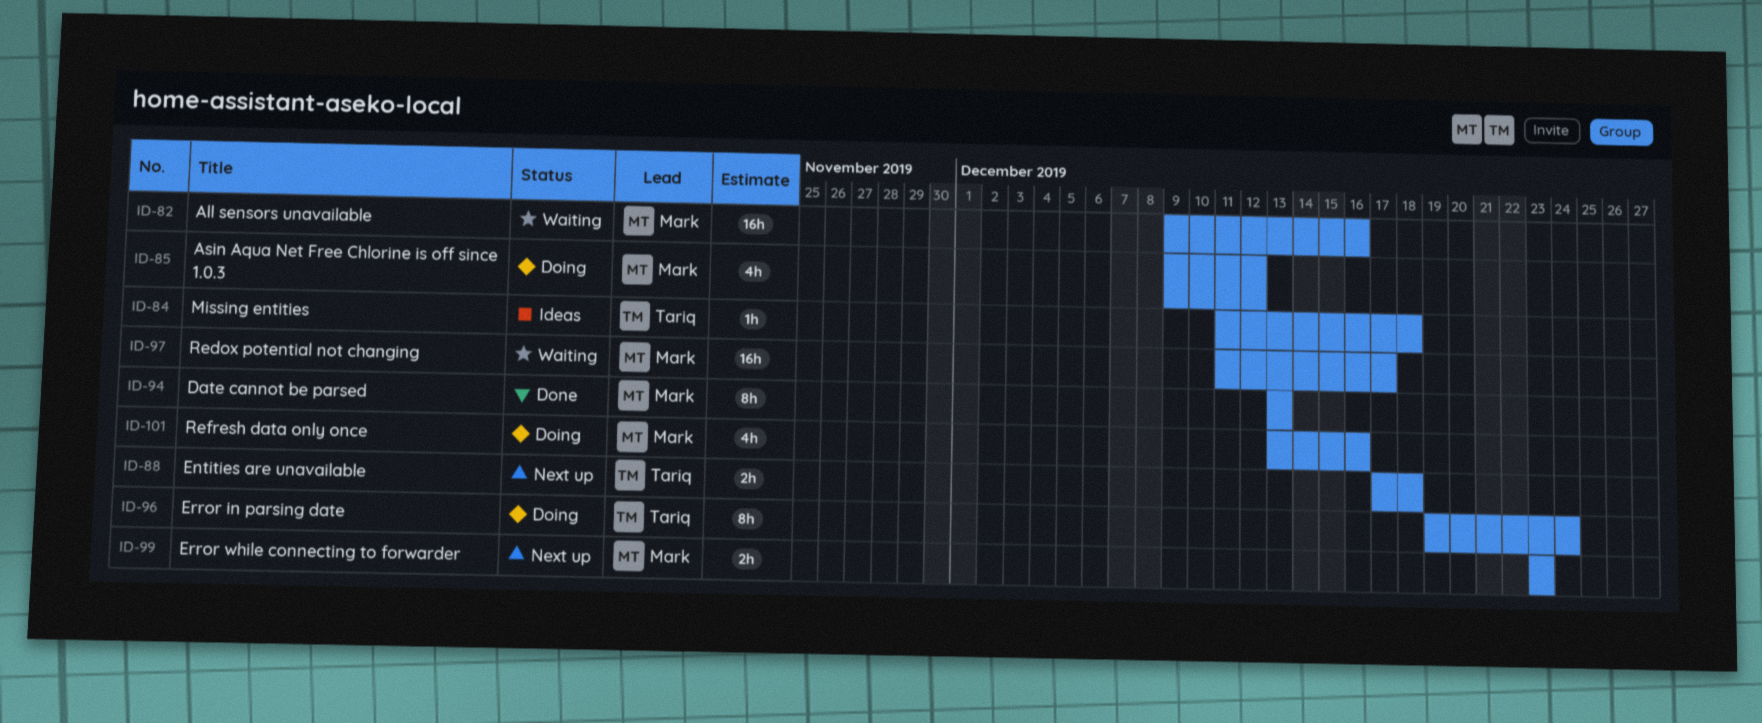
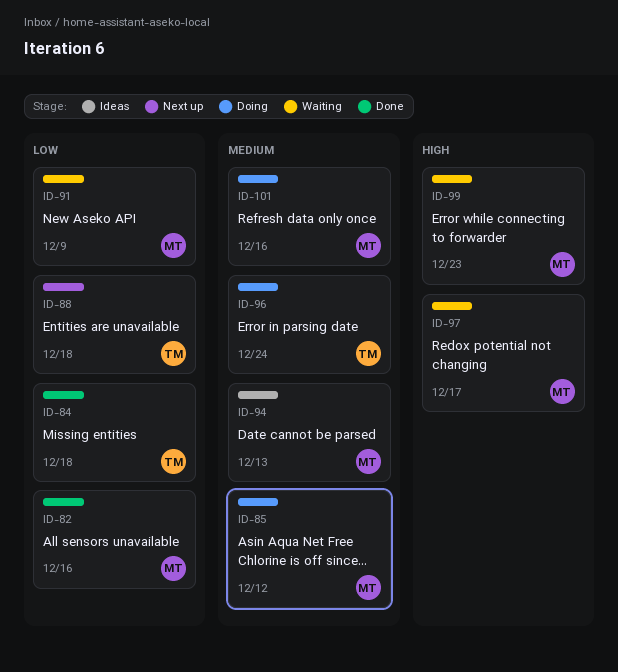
ID-82, status: Waiting -> Done
ID-84, status: Ideas -> Done
ID-91: none -> present
ID-94, status: Done -> Ideas
ID-99, status: Next up -> Waiting

